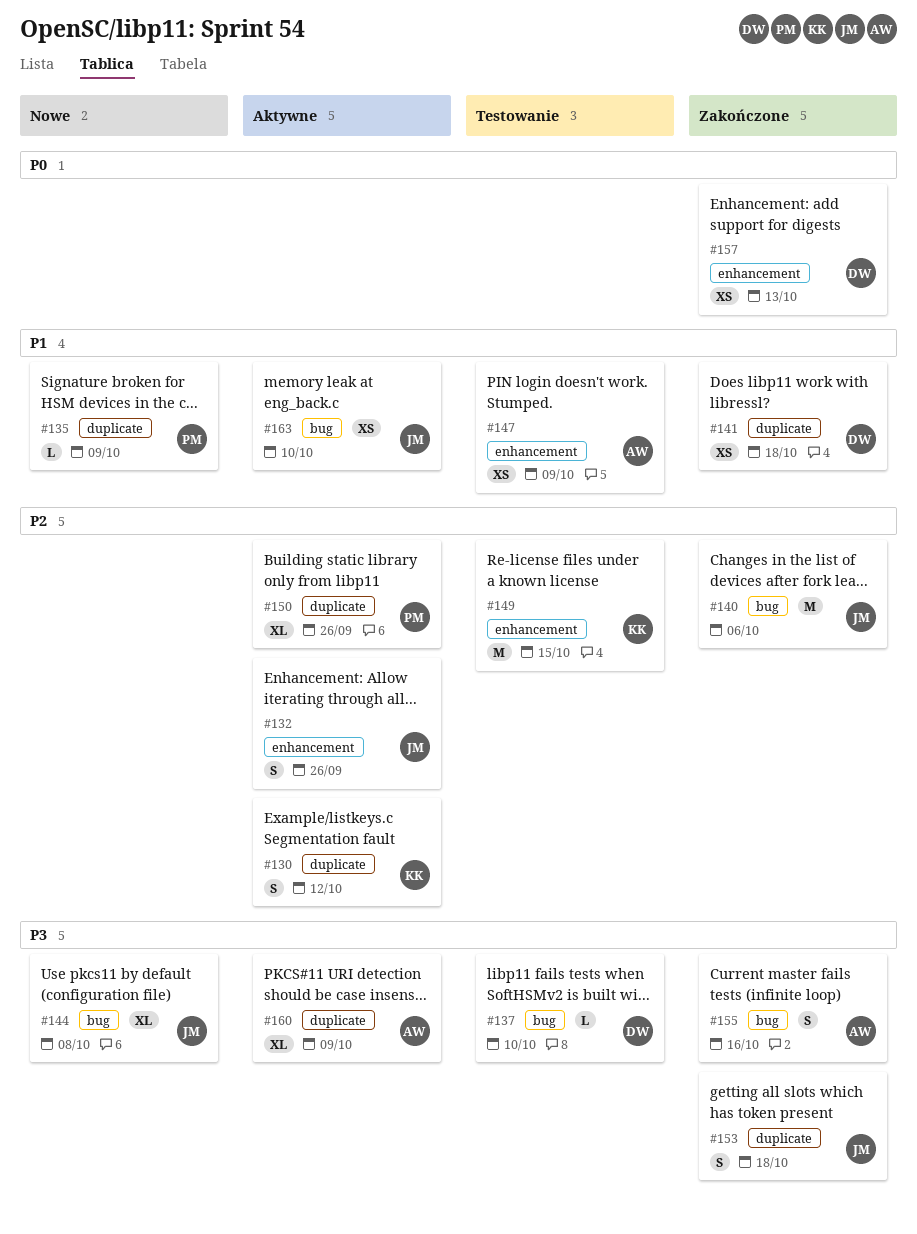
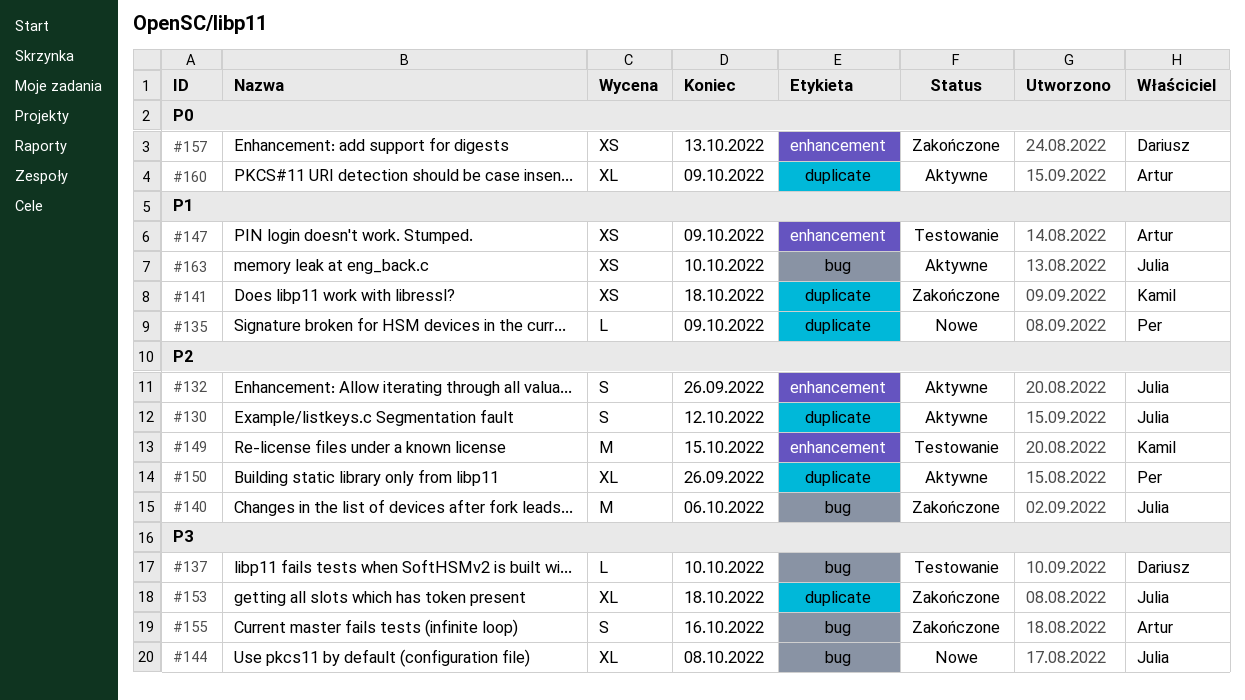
#130, owner: Kamil -> Julia
#141, owner: Dariusz -> Kamil
#153, estimate: S -> XL
#160, priority: P3 -> P0

